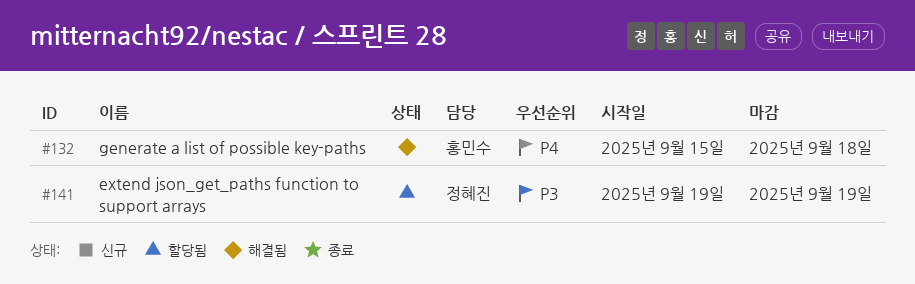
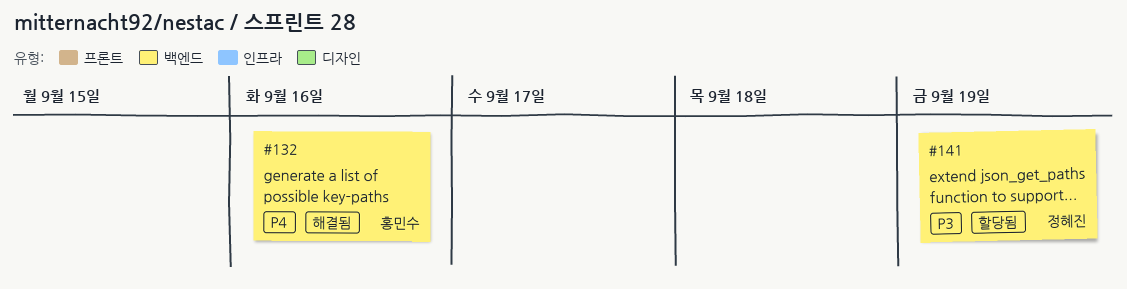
#132, due: Sep 18 -> Sep 16

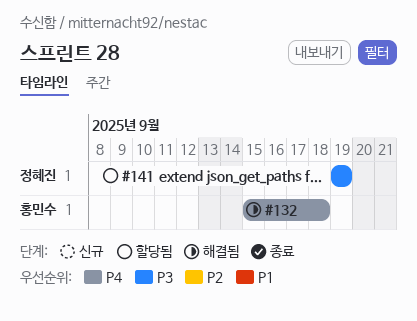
#132, due: Sep 16 -> Sep 18

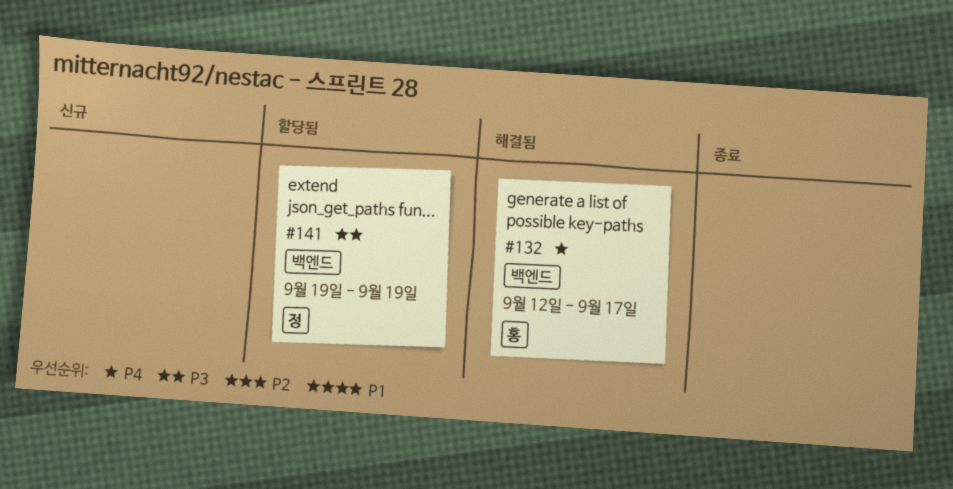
#132, start: Sep 15 -> Sep 12
#132, due: Sep 18 -> Sep 17

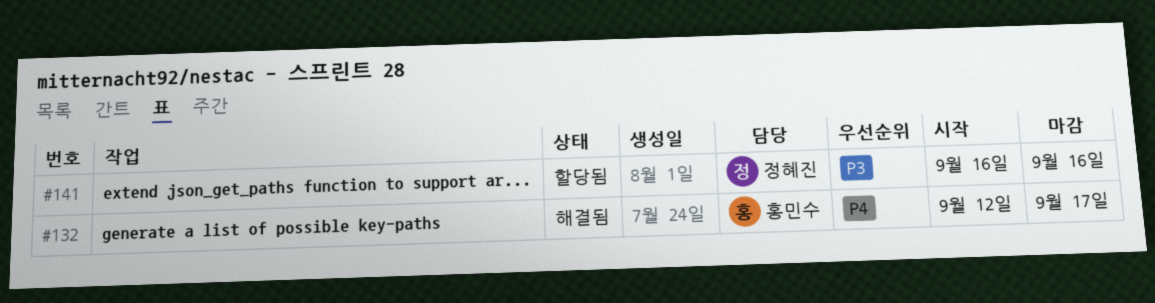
#141, start: Sep 19 -> Sep 16
#141, due: Sep 19 -> Sep 16

